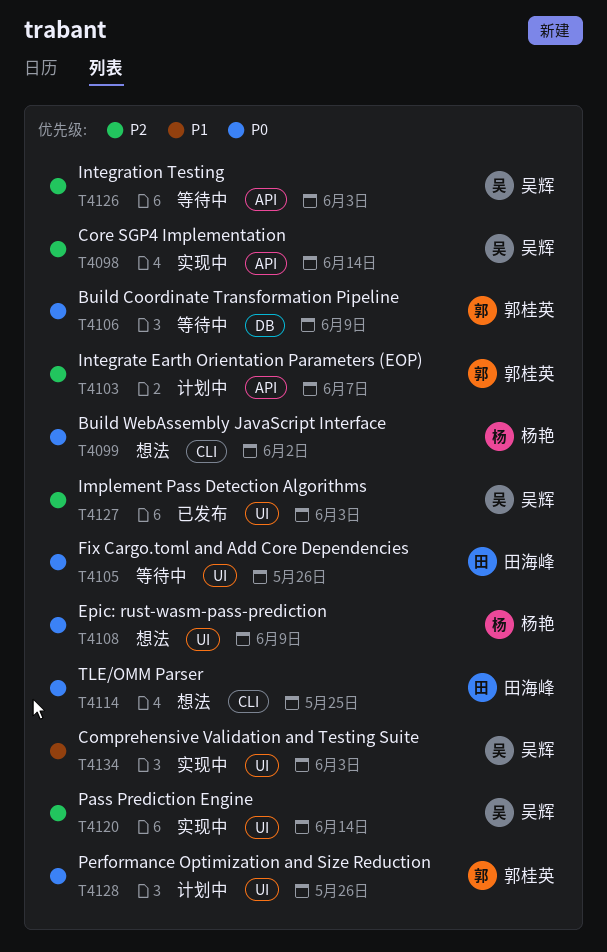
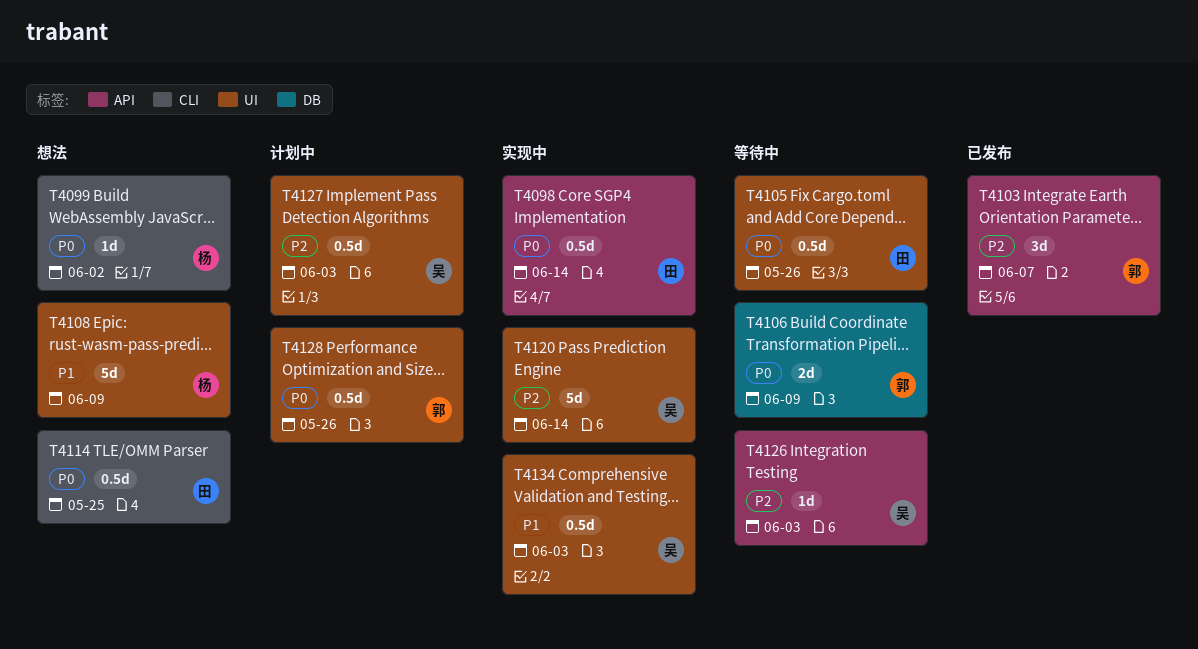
T4098, owner: 吴辉 -> 田海峰
T4098, priority: P2 -> P0
T4103, status: 计划中 -> 已发布
T4108, priority: P0 -> P1
T4127, status: 已发布 -> 计划中

